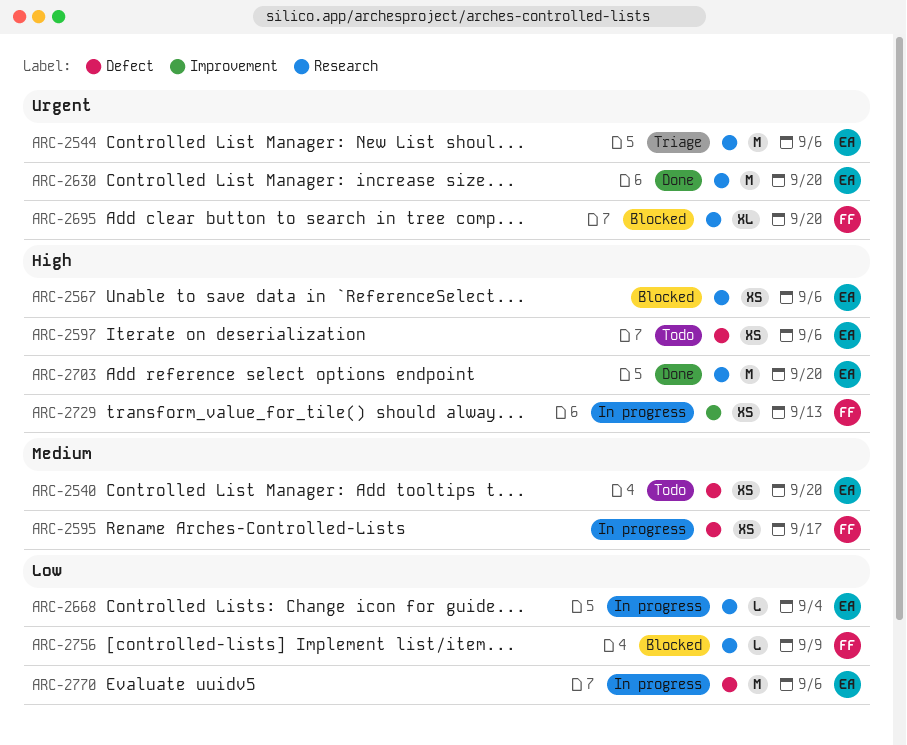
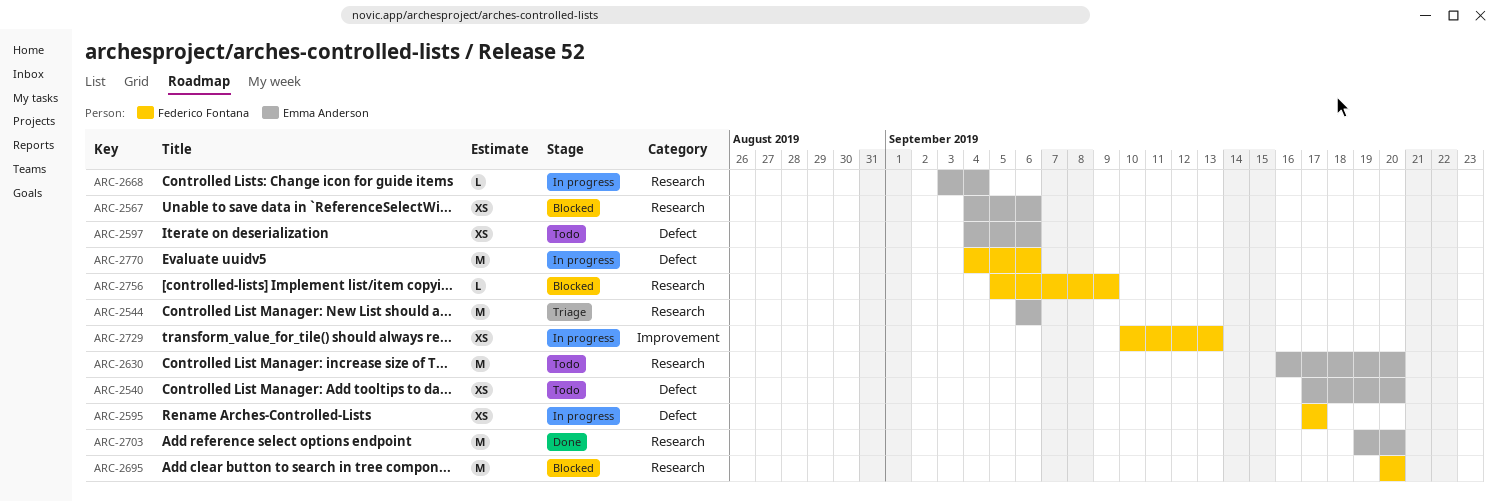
ARC-2630, status: Done -> Todo
ARC-2695, estimate: XL -> M
ARC-2770, owner: Emma Anderson -> Federico Fontana

